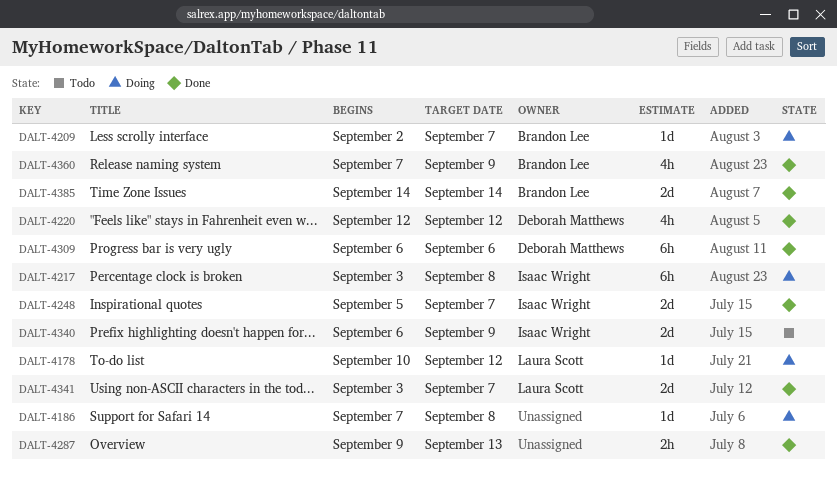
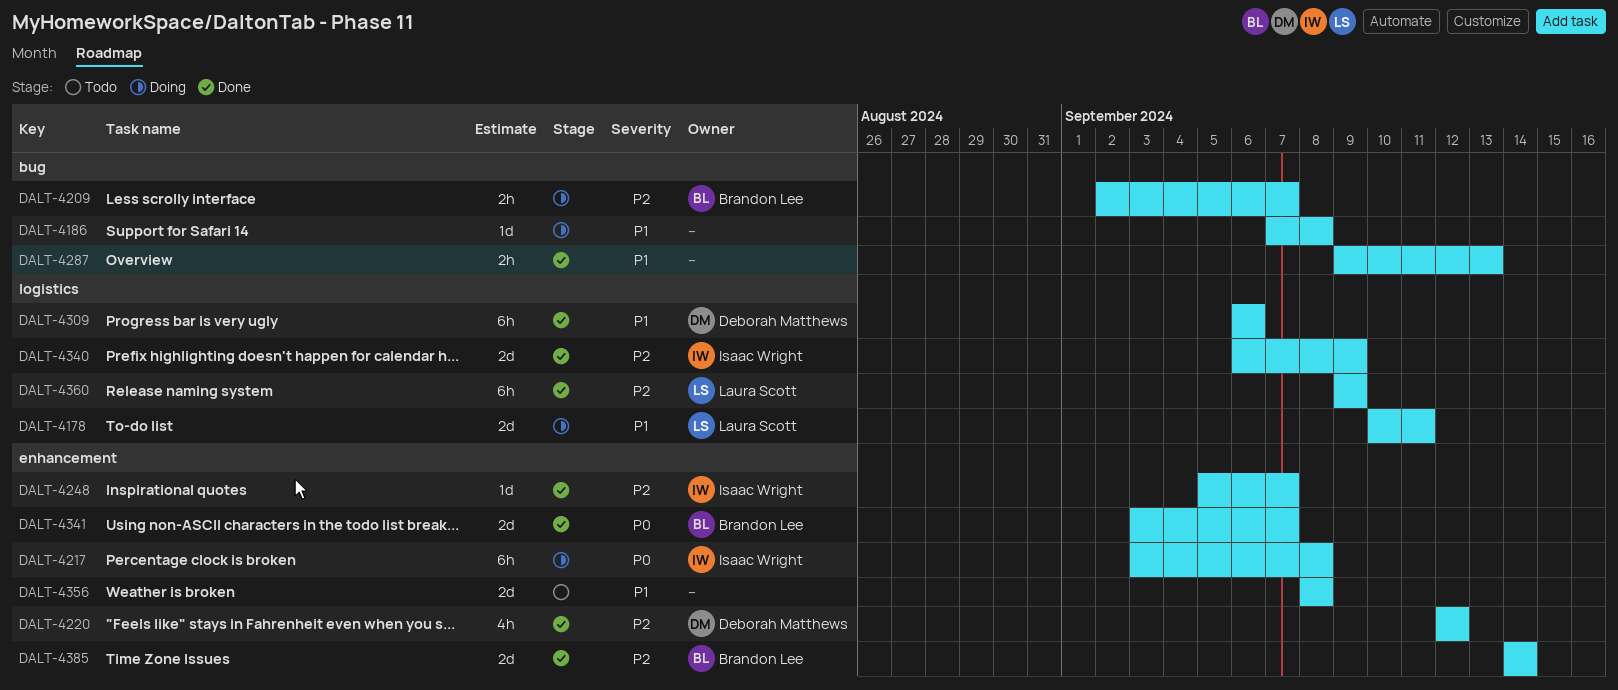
DALT-4178, estimate: 1d -> 2d
DALT-4178, due: Sep 12 -> Sep 11
DALT-4209, estimate: 1d -> 2h
DALT-4248, estimate: 2d -> 1d
DALT-4340, status: Todo -> Done
DALT-4341, owner: Laura Scott -> Brandon Lee
DALT-4356: none -> present
DALT-4360, owner: Brandon Lee -> Laura Scott
DALT-4360, estimate: 4h -> 6h
DALT-4360, start: Sep 7 -> Sep 9

